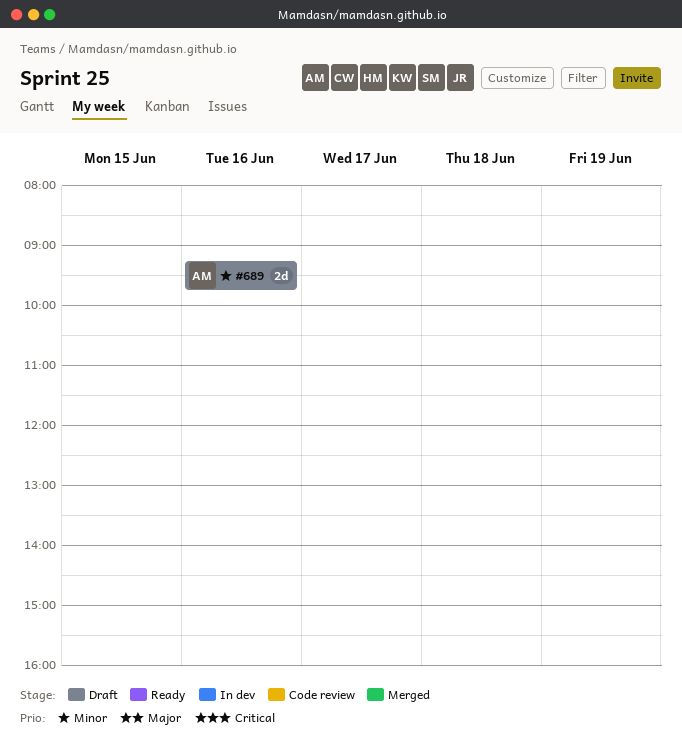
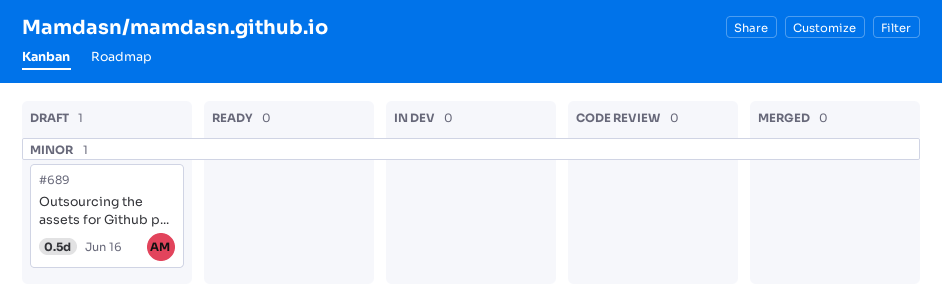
#689, estimate: 2d -> 0.5d

